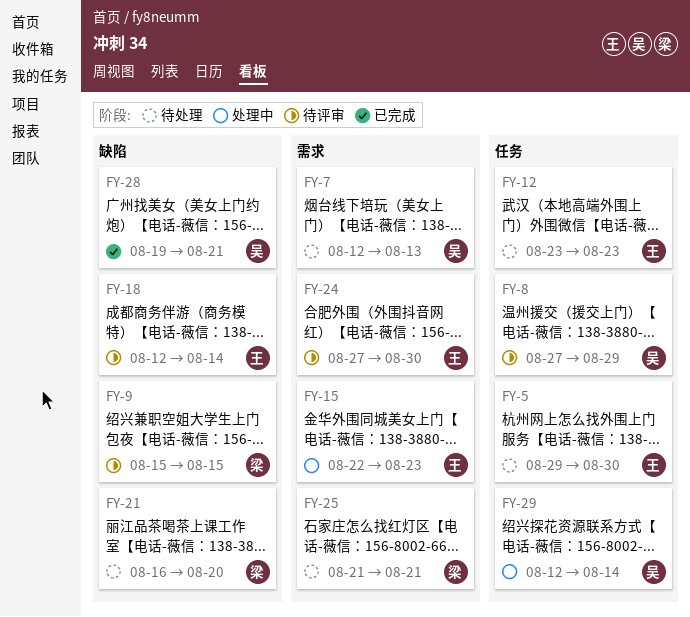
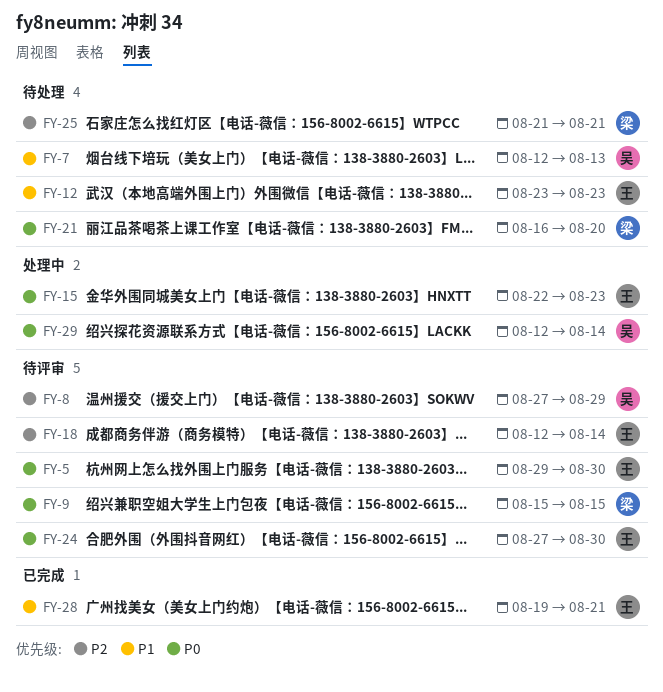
FY-5, status: 待处理 -> 待评审
FY-28, owner: 吴 -> 王

